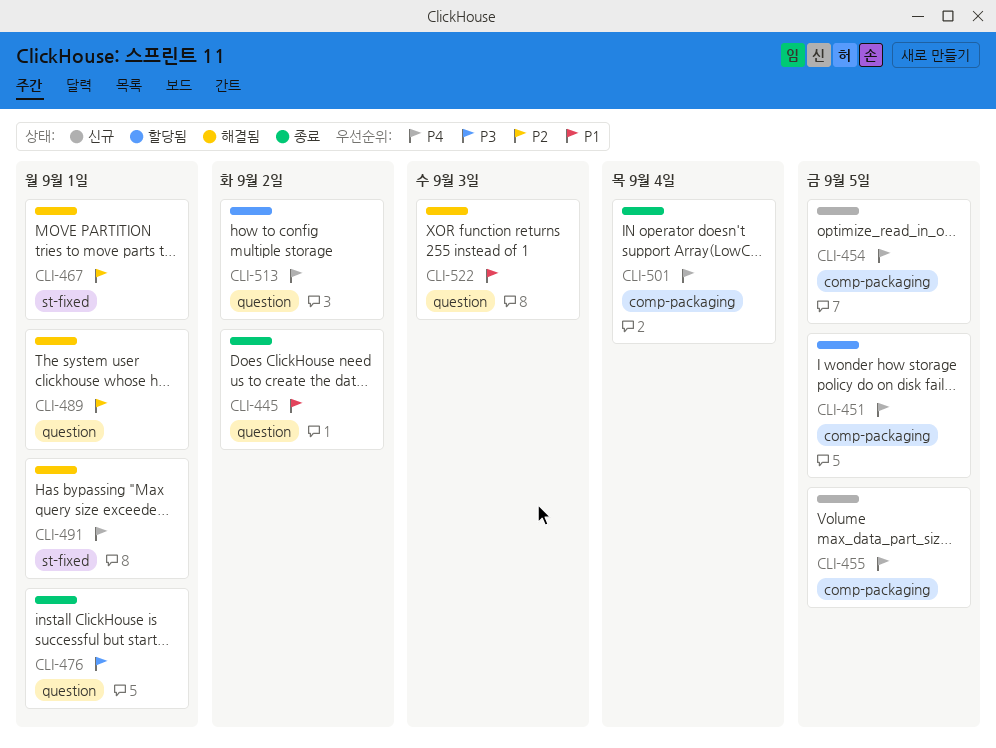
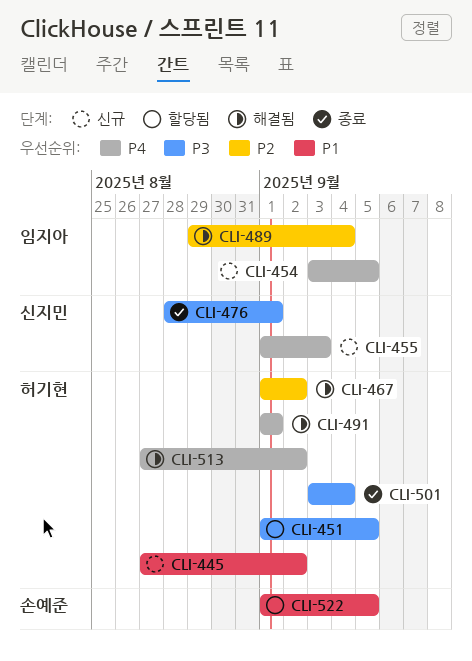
CLI-445, status: 종료 -> 신규
CLI-451, priority: P4 -> P3
CLI-455, due: Sep 5 -> Sep 3
CLI-467, due: Sep 1 -> Sep 2
CLI-489, due: Sep 1 -> Sep 4
CLI-501, priority: P4 -> P3
CLI-513, status: 할당됨 -> 해결됨
CLI-522, status: 해결됨 -> 할당됨
CLI-522, due: Sep 3 -> Sep 5

